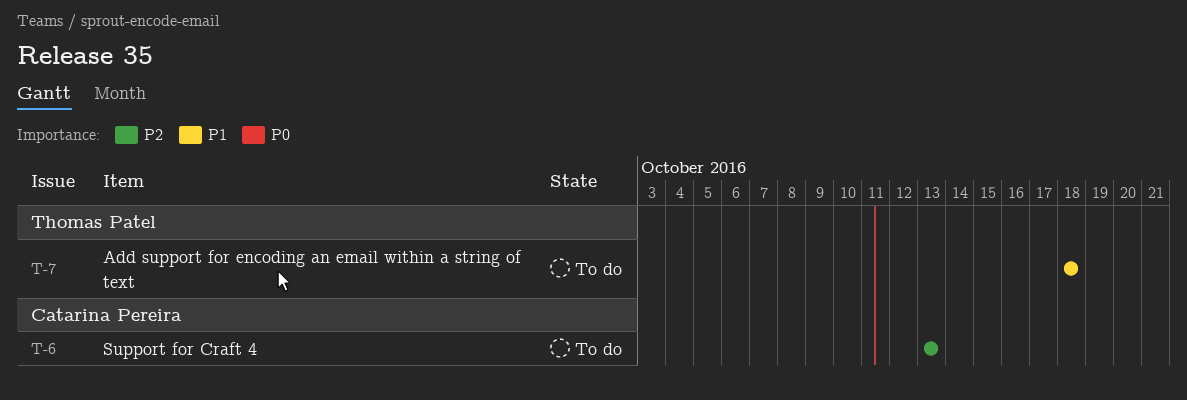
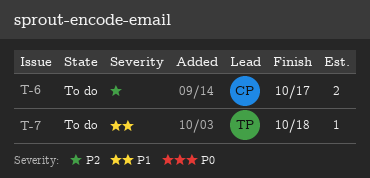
T-6, due: Oct 13 -> Oct 17

